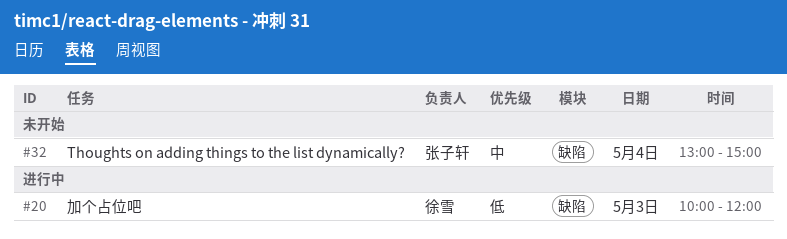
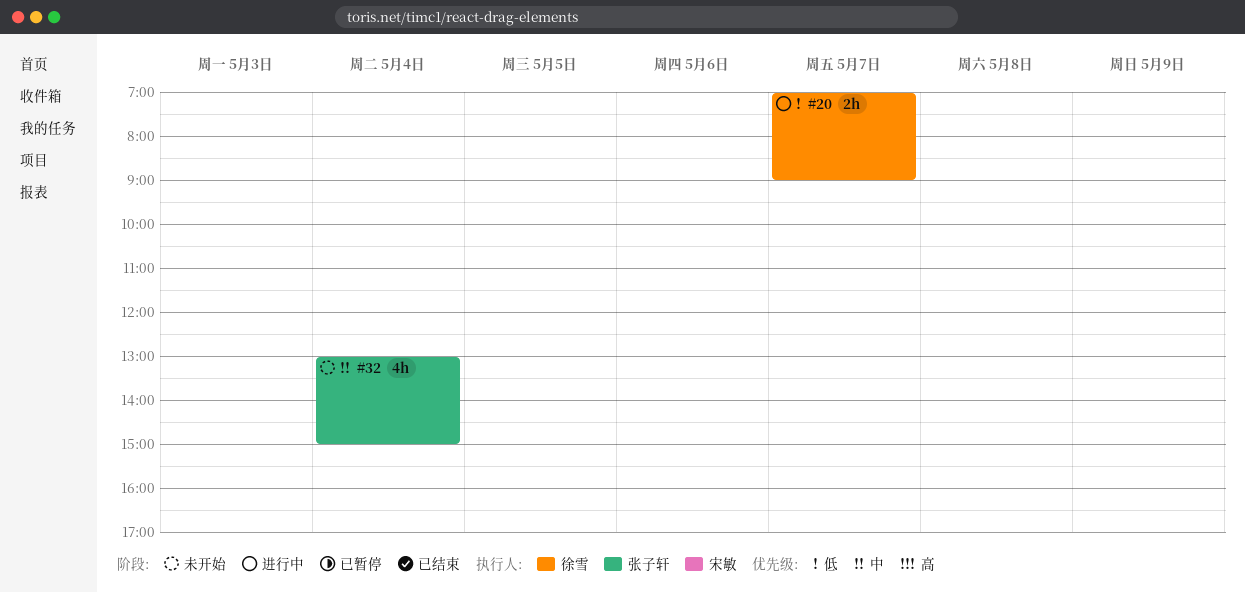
#20, day: May 3 -> May 7
#20, begins: 10:00 -> 07:00
#20, ends: 12:00 -> 09:00

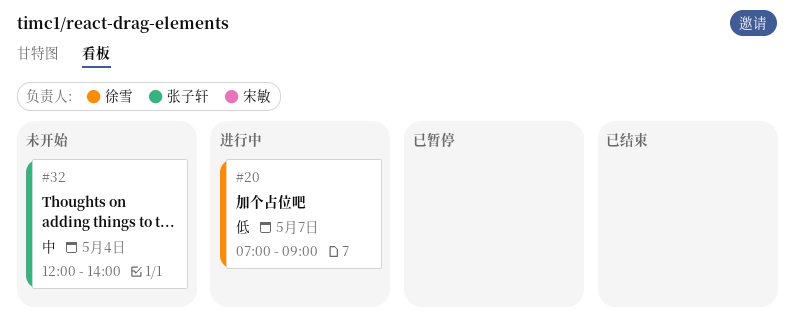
#32, begins: 13:00 -> 12:00
#32, ends: 15:00 -> 14:00

